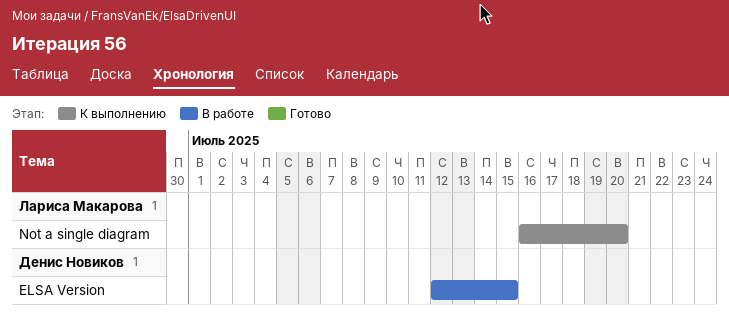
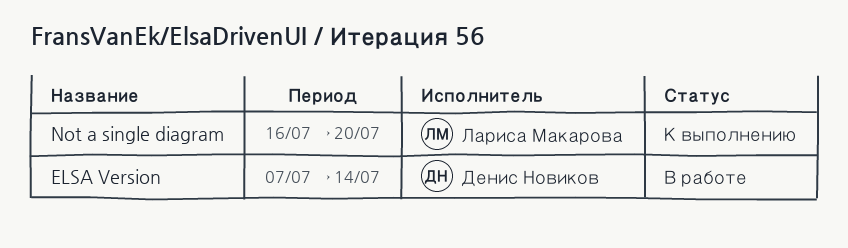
ELSA Version, start: Jul 12 -> Jul 7
ELSA Version, due: Jul 15 -> Jul 14

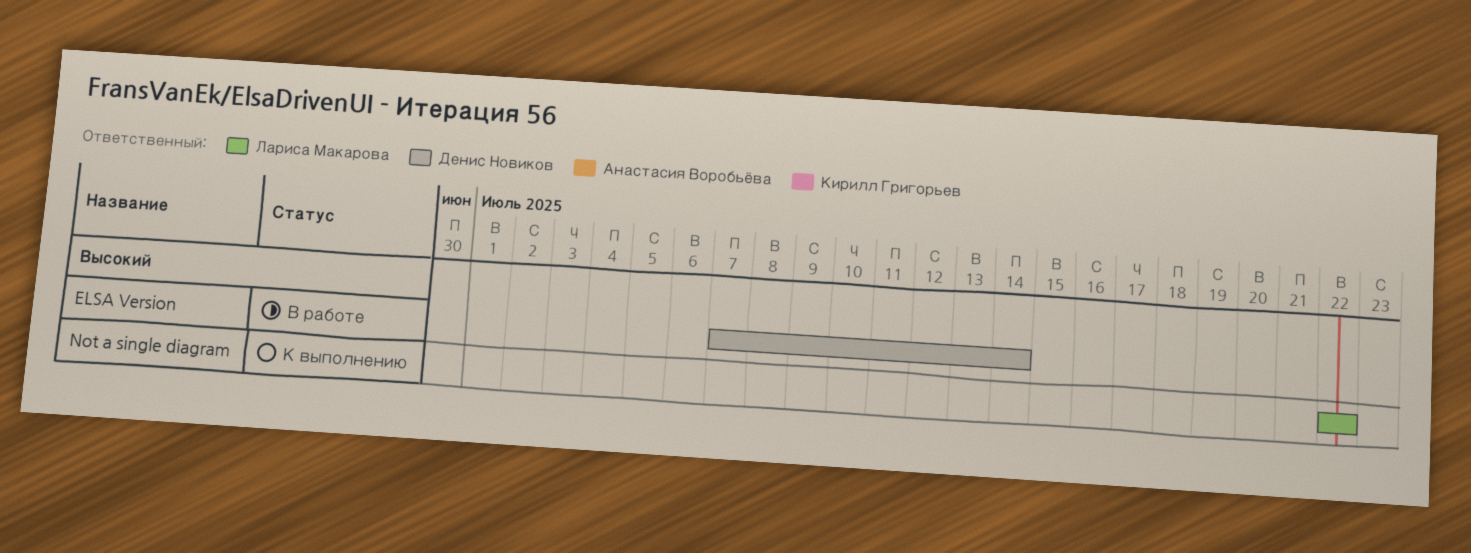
Not a single diagram, start: Jul 16 -> Jul 22
Not a single diagram, due: Jul 20 -> Jul 22

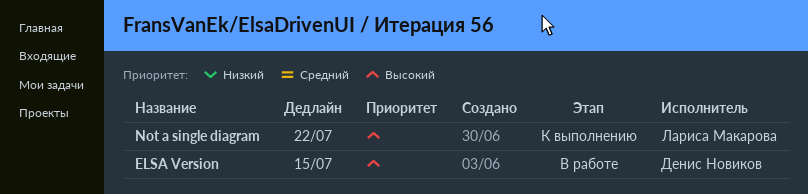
ELSA Version, due: Jul 14 -> Jul 15

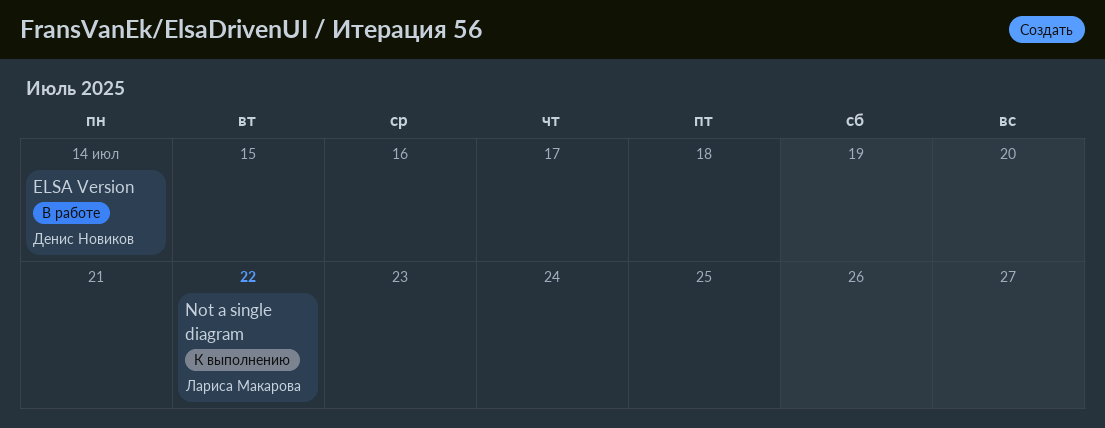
ELSA Version, due: Jul 15 -> Jul 14

